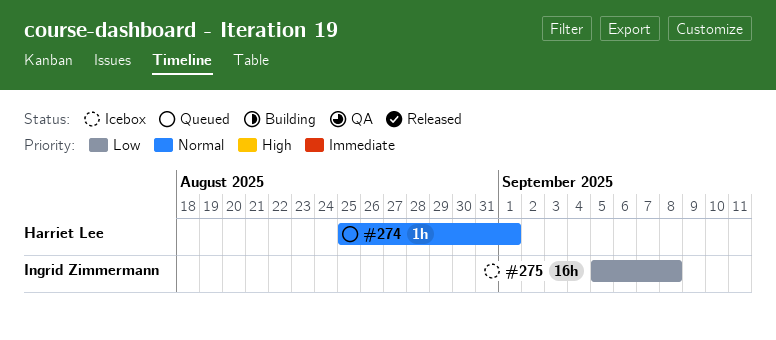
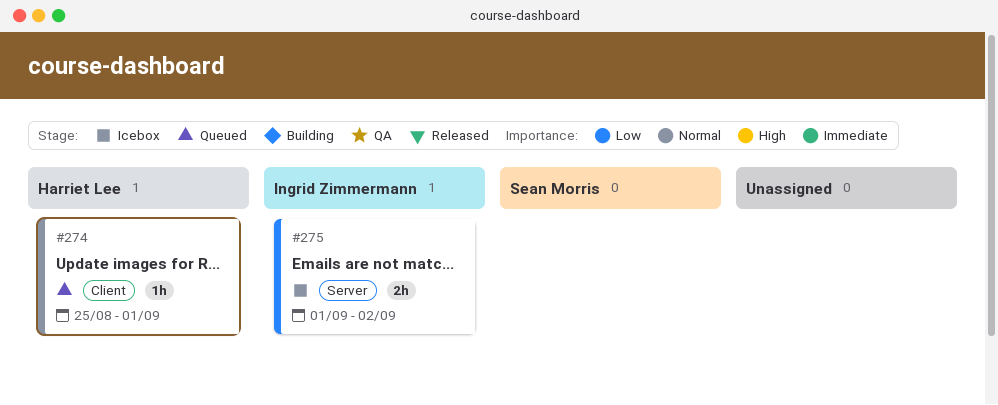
#275, estimate: 16h -> 2h
#275, start: Sep 5 -> Sep 1
#275, due: Sep 8 -> Sep 2

